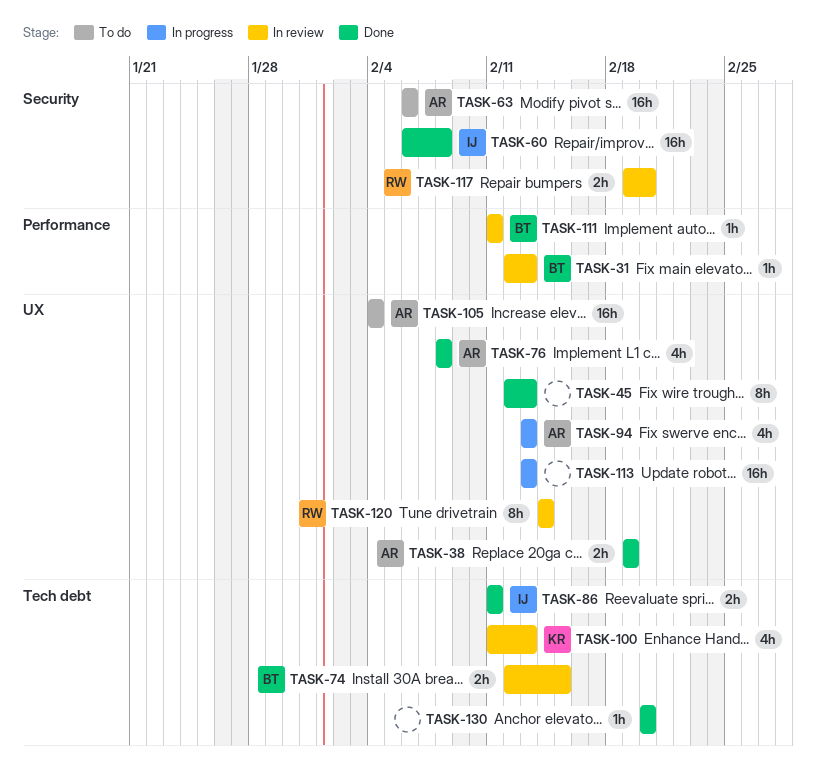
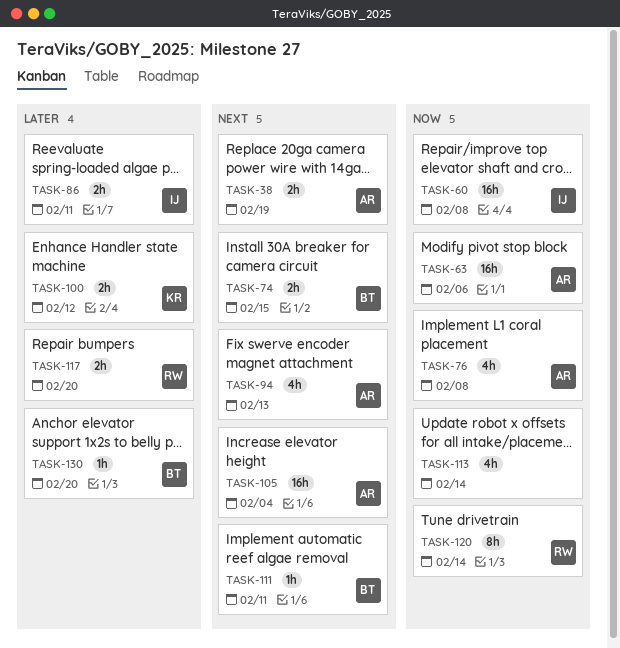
TASK-31: present -> none
TASK-45: present -> none
TASK-100, estimate: 4h -> 2h
TASK-100, due: Feb 13 -> Feb 12
TASK-113, estimate: 16h -> 4h
TASK-113, due: Feb 13 -> Feb 14
TASK-130, owner: none -> BT

